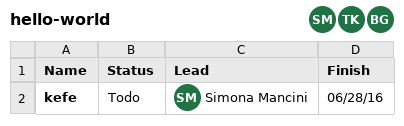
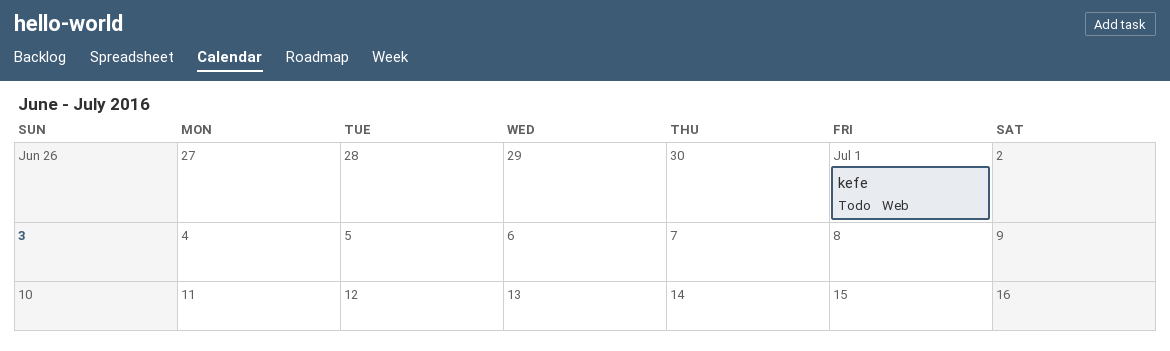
kefe, due: Jun 28 -> Jul 1

